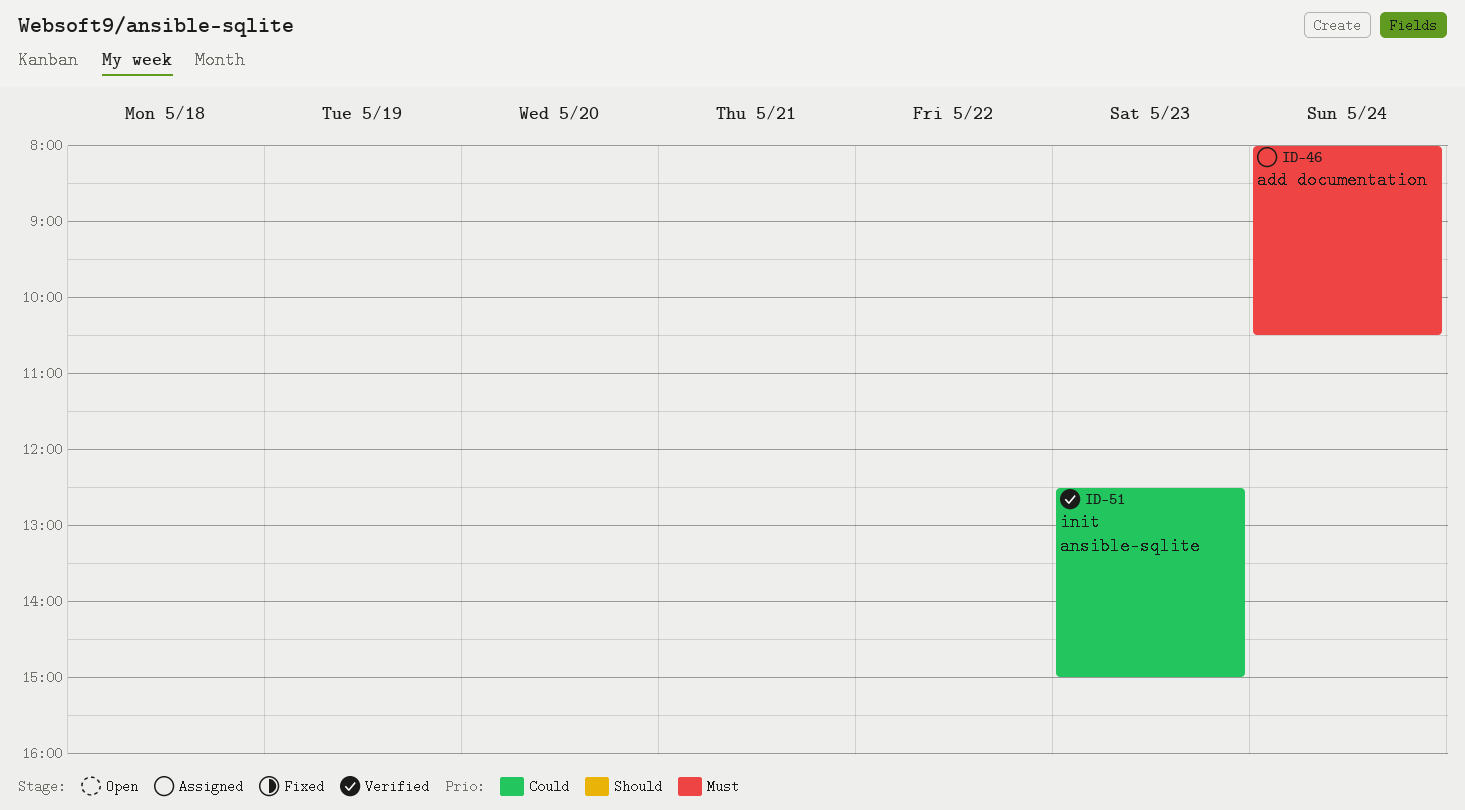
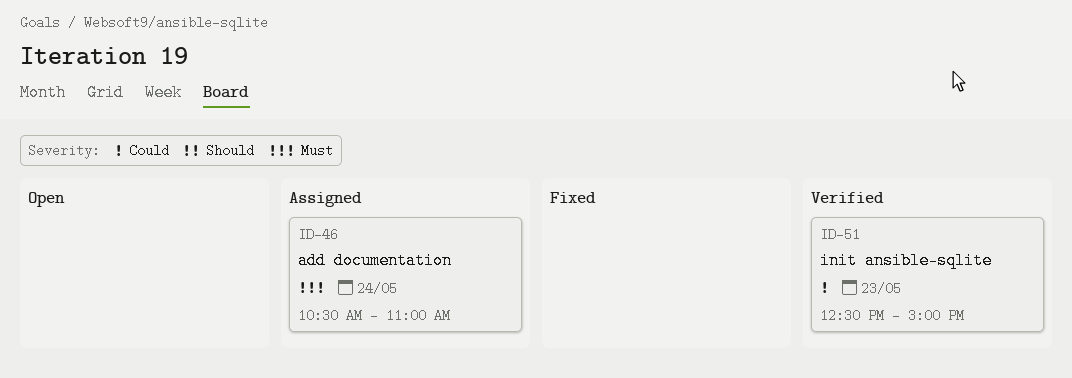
ID-46, begins: 08:00 -> 10:30
ID-46, ends: 10:30 -> 11:00

